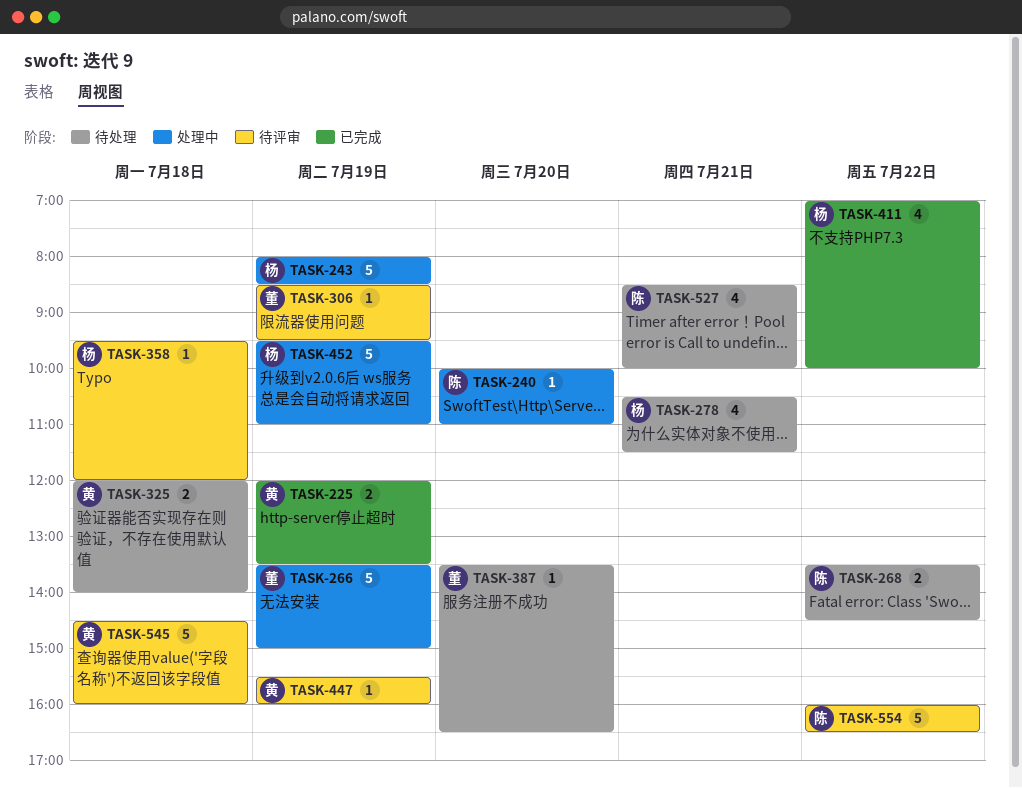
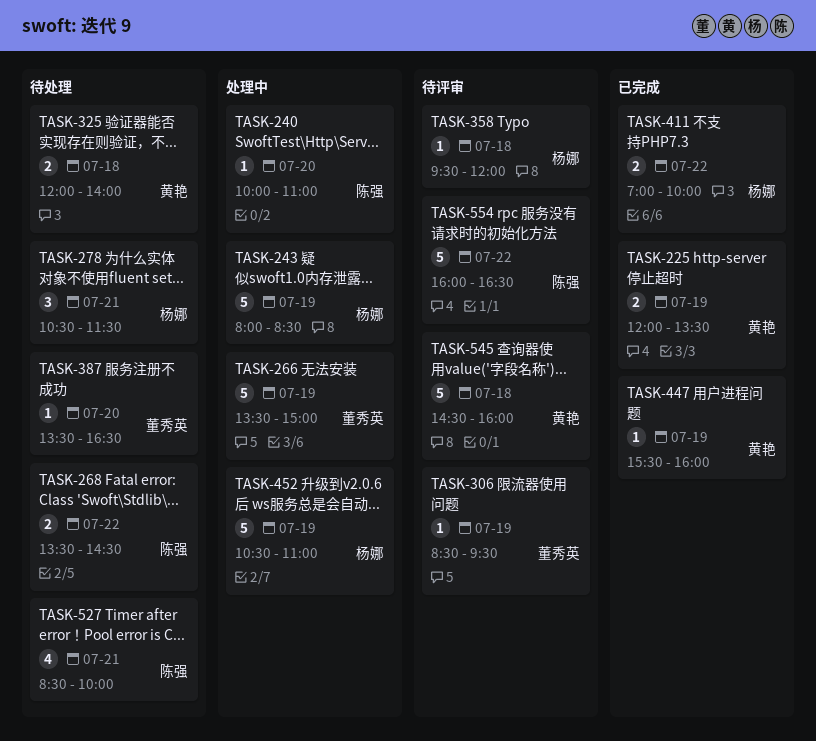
TASK-278, estimate: 4 -> 3
TASK-411, estimate: 4 -> 2
TASK-447, status: 待评审 -> 已完成
TASK-452, begins: 09:30 -> 10:30

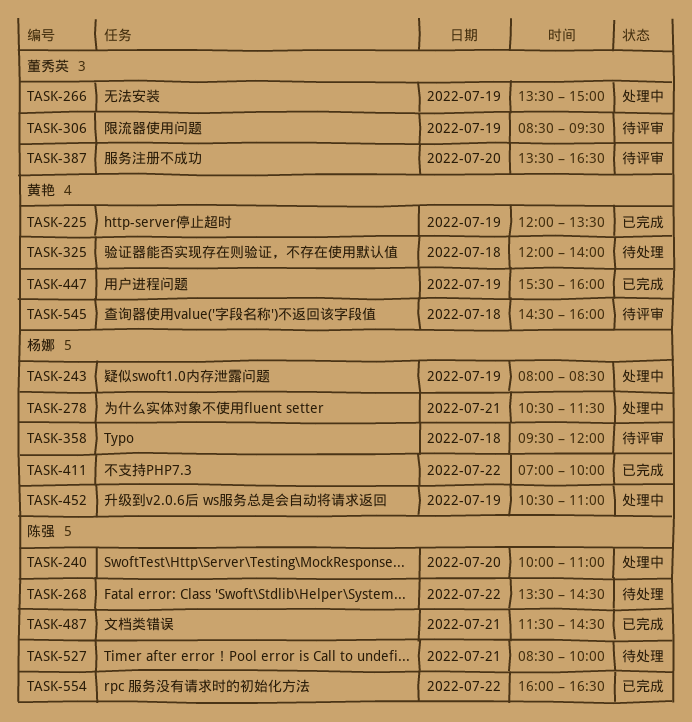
TASK-278, status: 待处理 -> 处理中
TASK-387, status: 待处理 -> 待评审
TASK-487: none -> present
TASK-554, status: 待评审 -> 已完成

